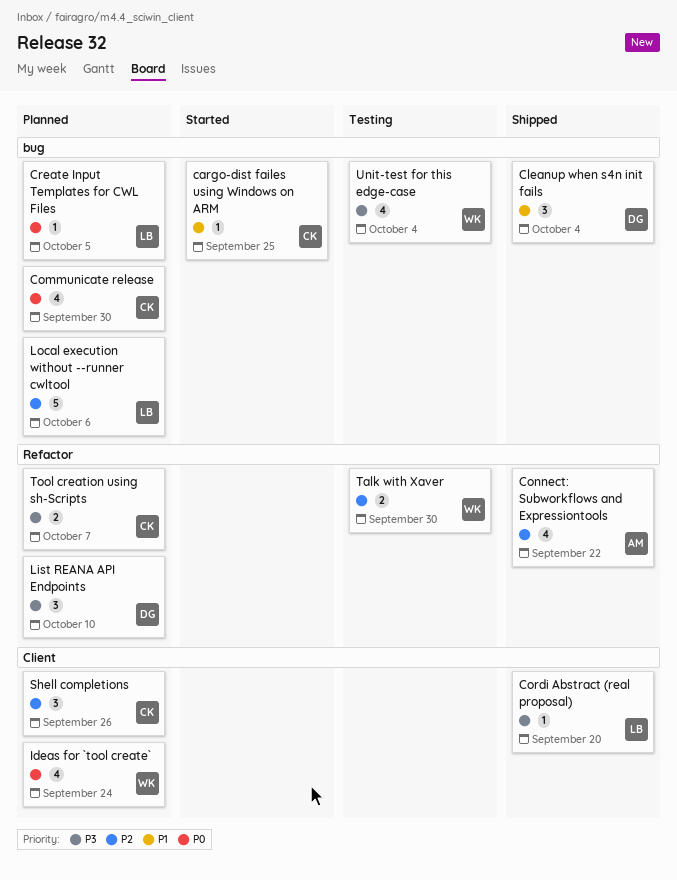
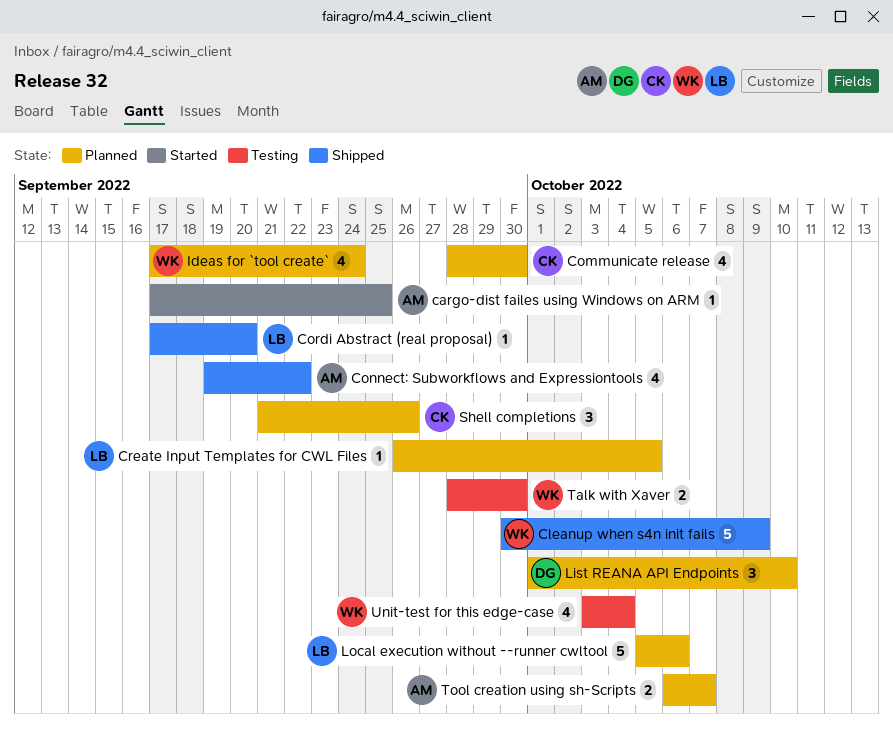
cargo-dist failes using Windows on ARM, owner: CK -> AM
Cleanup when s4n init fails, owner: DG -> WK
Cleanup when s4n init fails, estimate: 3 -> 5
Cleanup when s4n init fails, due: Oct 4 -> Oct 9
Tool creation using sh-Scripts, owner: CK -> AM

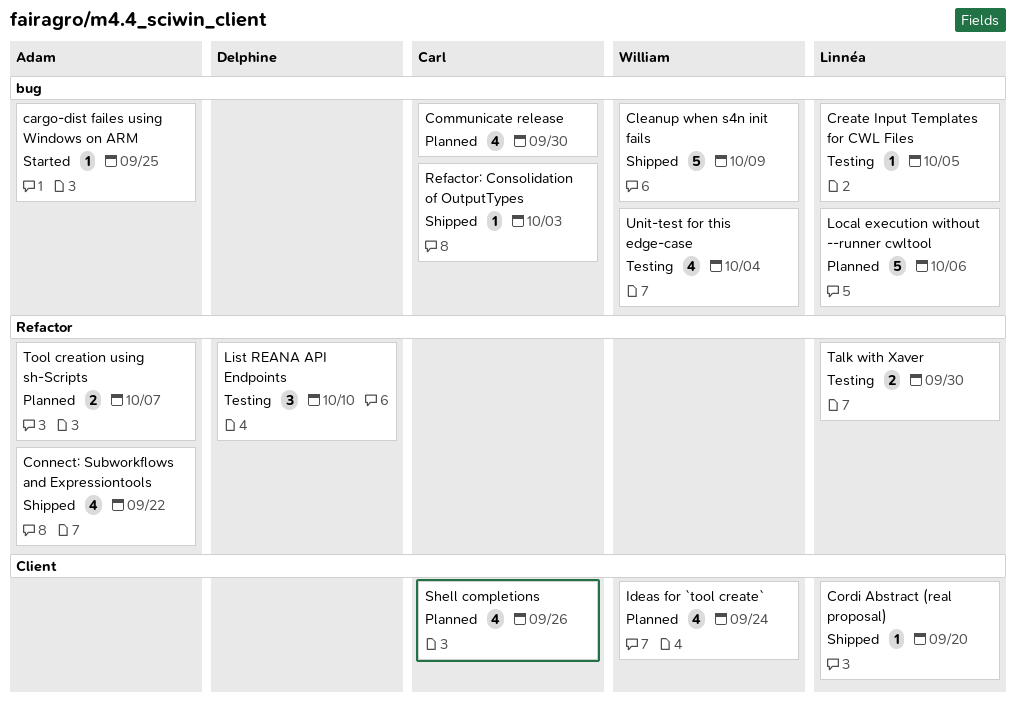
Create Input Templates for CWL Files, status: Planned -> Testing
List REANA API Endpoints, status: Planned -> Testing
Refactor: Consolidation of OutputTypes: none -> present
Shell completions, estimate: 3 -> 4
Talk with Xaver, owner: William -> Linnéa

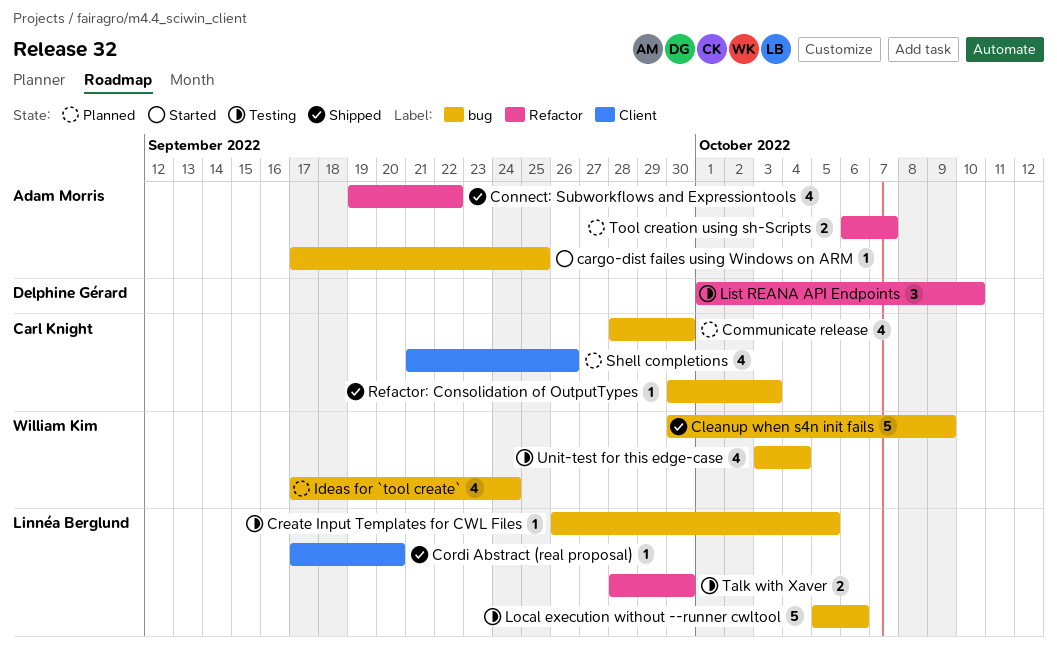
Ideas for `tool create`, label: Client -> bug
Local execution without --runner cwltool, status: Planned -> Testing

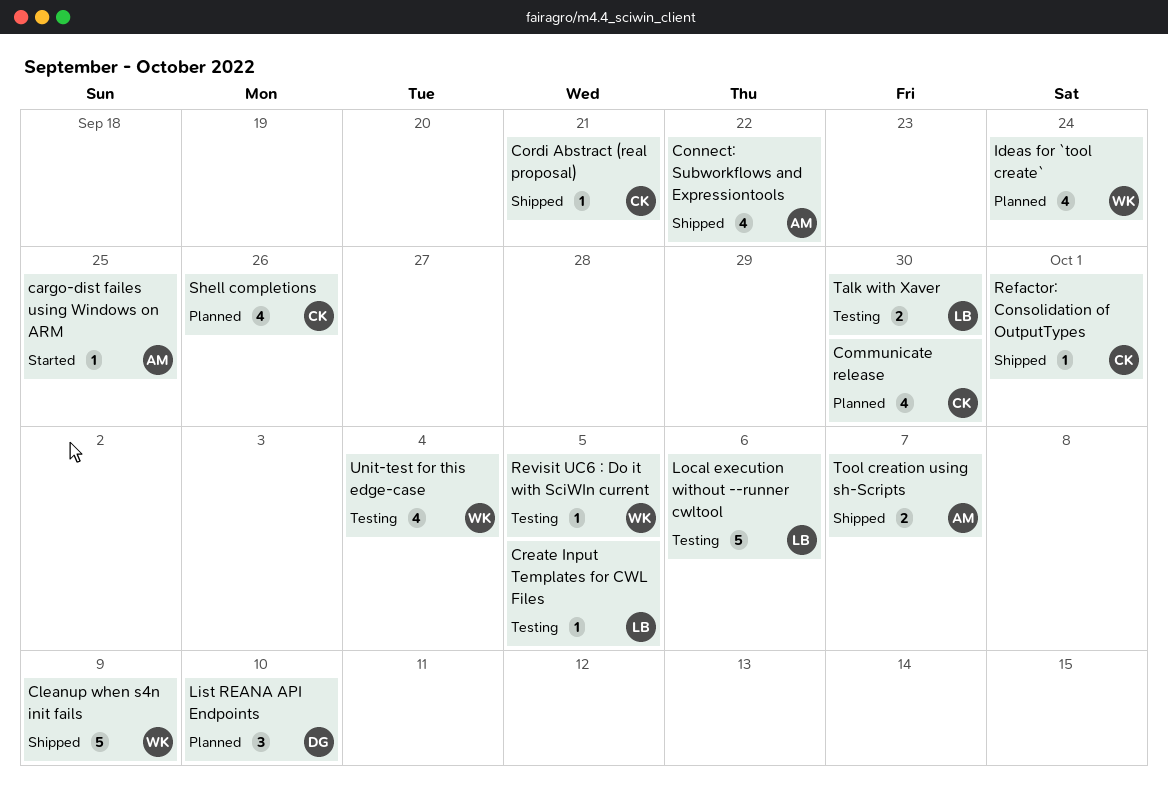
Cordi Abstract (real proposal), owner: Linnéa Berglund -> Carl Knight
Cordi Abstract (real proposal), due: Sep 20 -> Sep 21
List REANA API Endpoints, status: Testing -> Planned
Refactor: Consolidation of OutputTypes, due: Oct 3 -> Oct 1
Revisit UC6 : Do it with SciWIn current: none -> present
Tool creation using sh-Scripts, status: Planned -> Shipped

